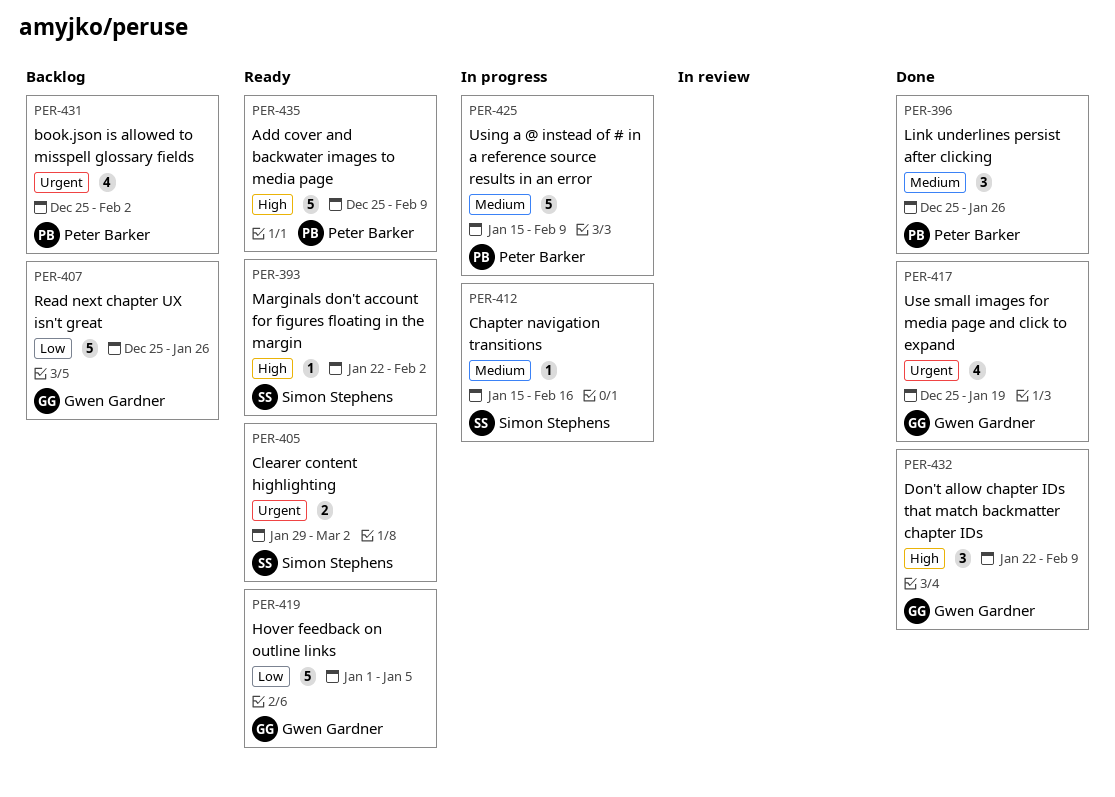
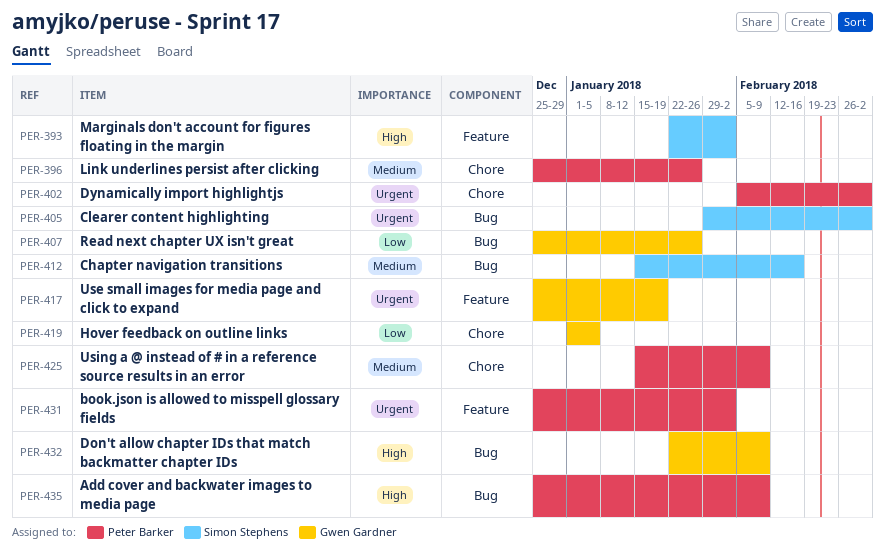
PER-402: none -> present

